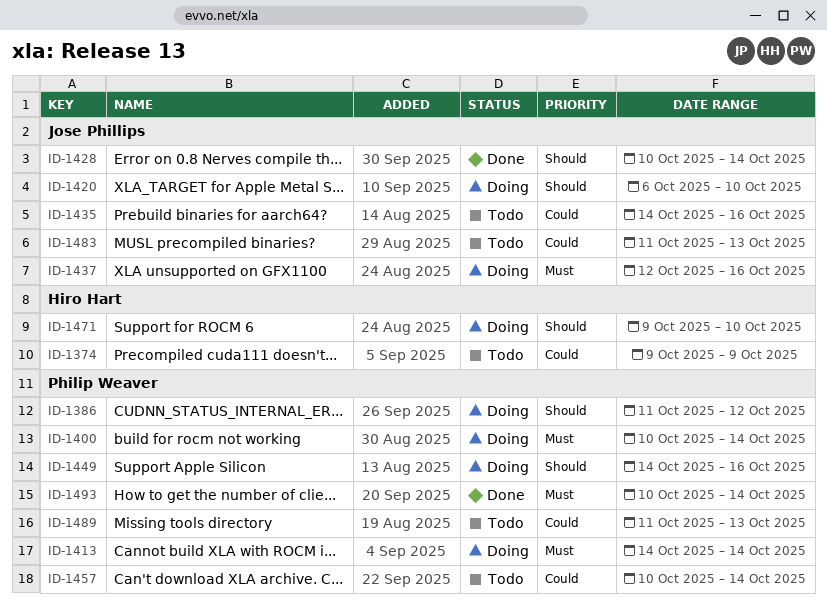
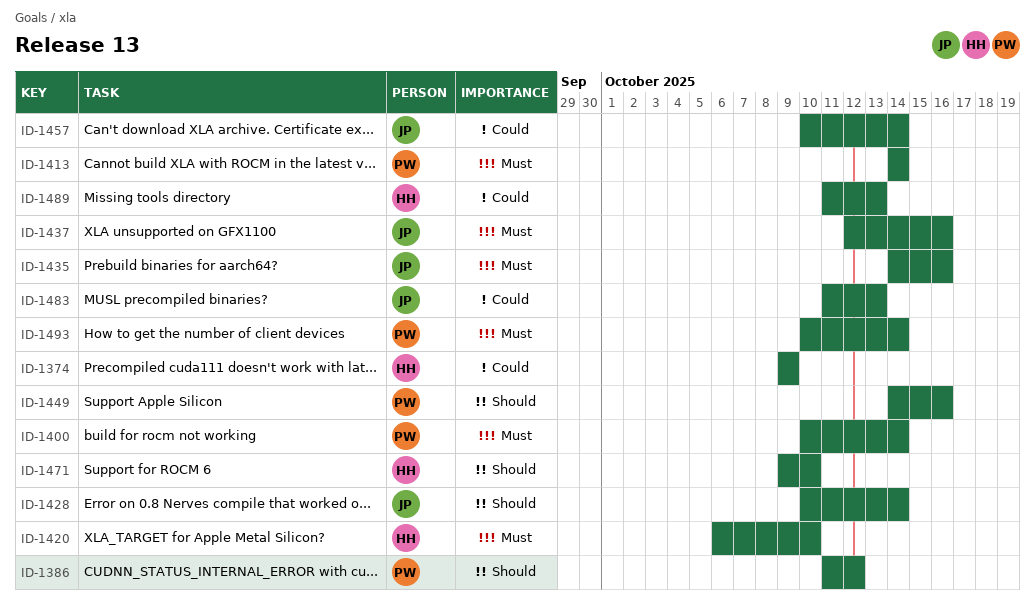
ID-1420, owner: Jose Phillips -> Hiro Hart
ID-1420, priority: Should -> Must
ID-1435, priority: Could -> Must
ID-1457, owner: Philip Weaver -> Jose Phillips
ID-1489, owner: Philip Weaver -> Hiro Hart

